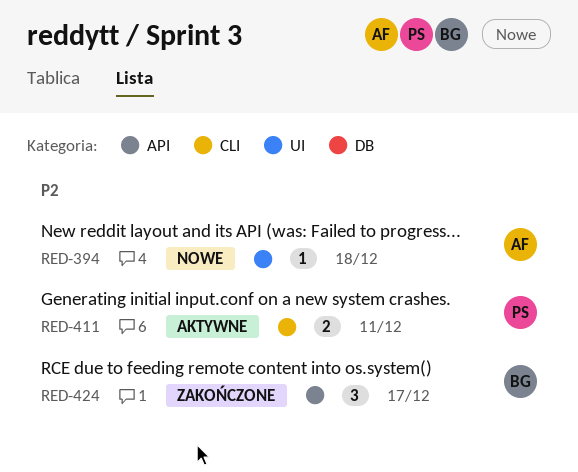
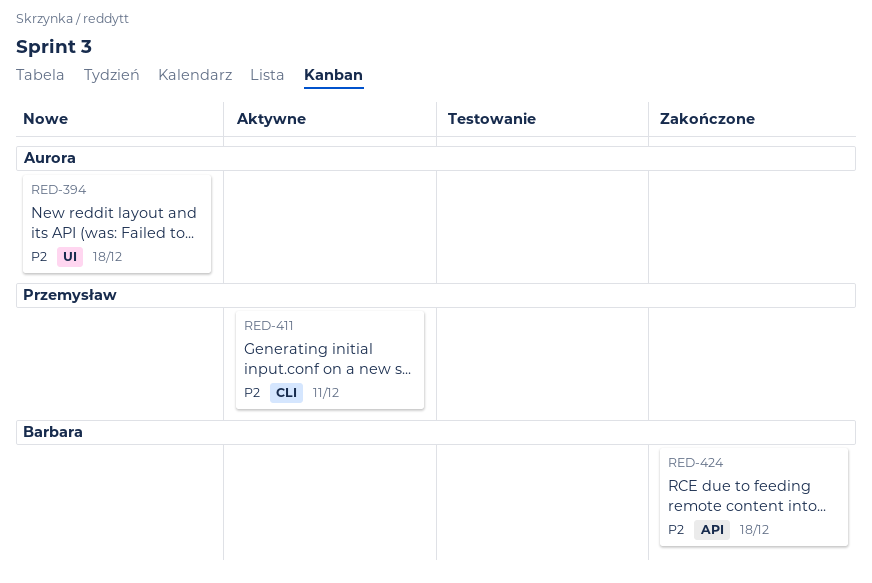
RED-424, due: Dec 17 -> Dec 18

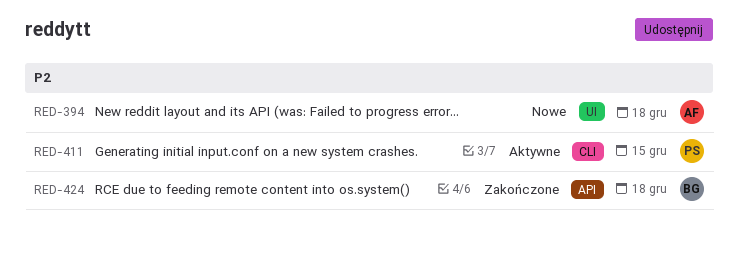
RED-411, due: Dec 11 -> Dec 15

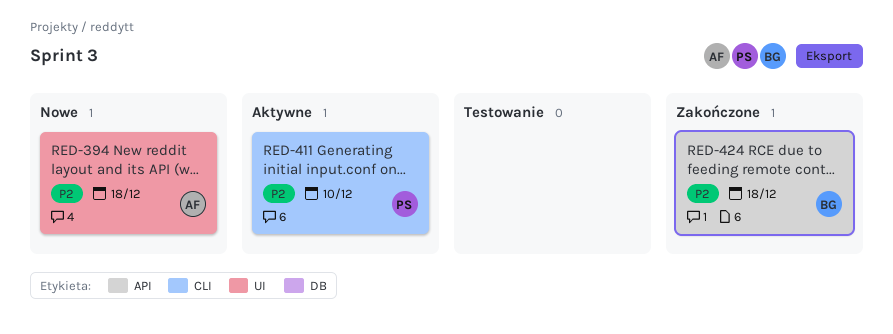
RED-411, due: Dec 15 -> Dec 10

